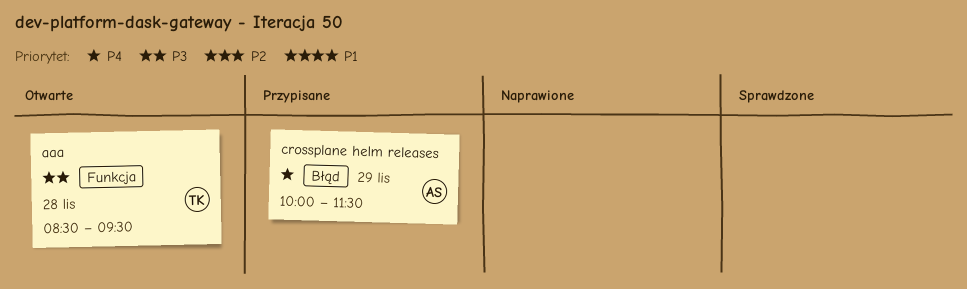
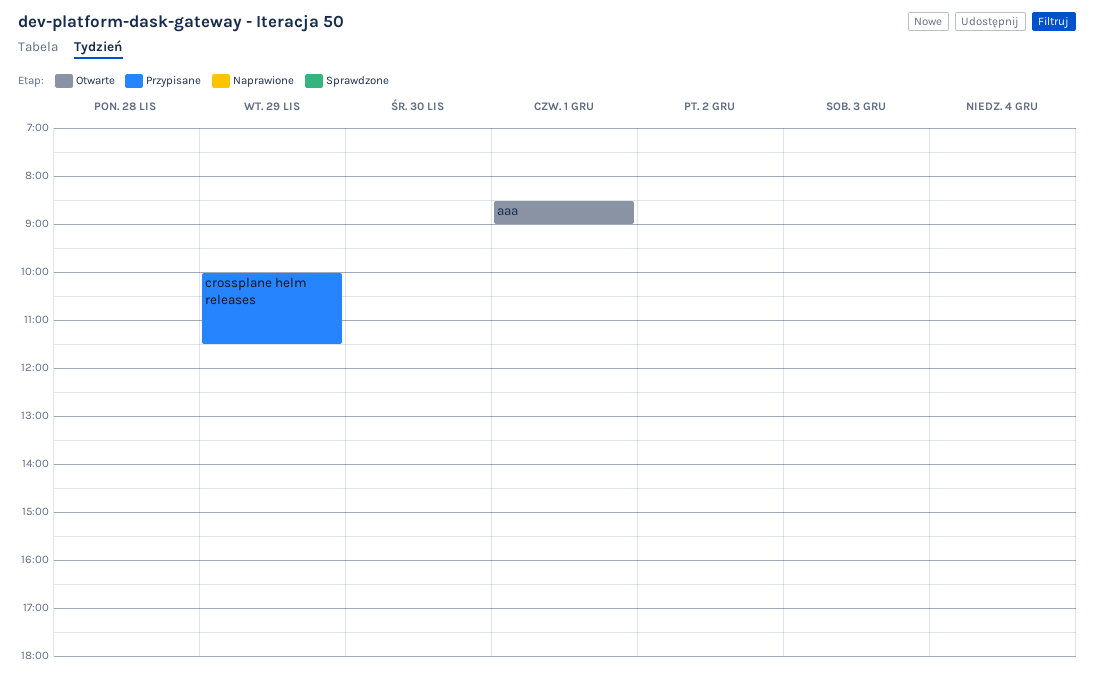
aaa, day: Nov 28 -> Dec 1
aaa, ends: 09:30 -> 09:00

